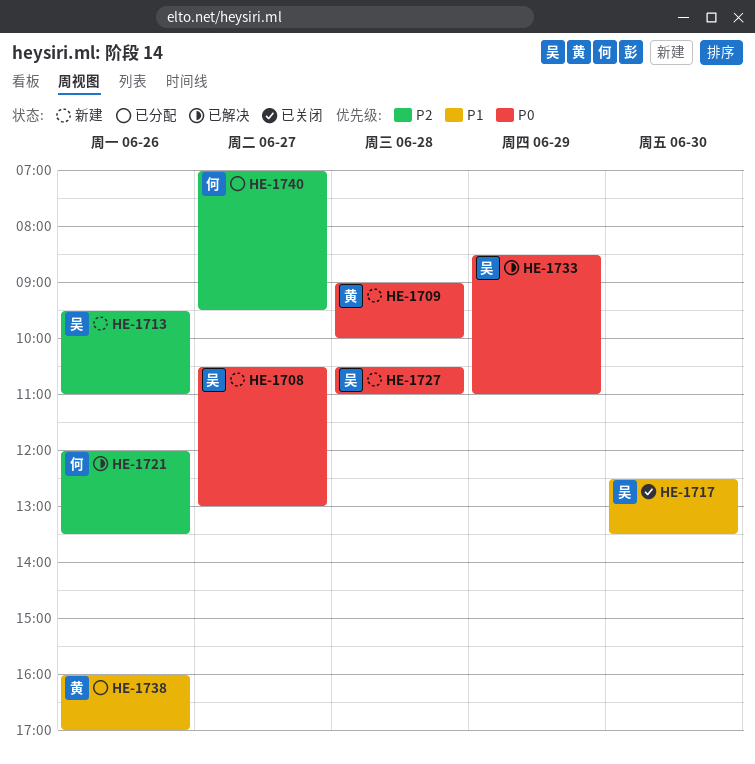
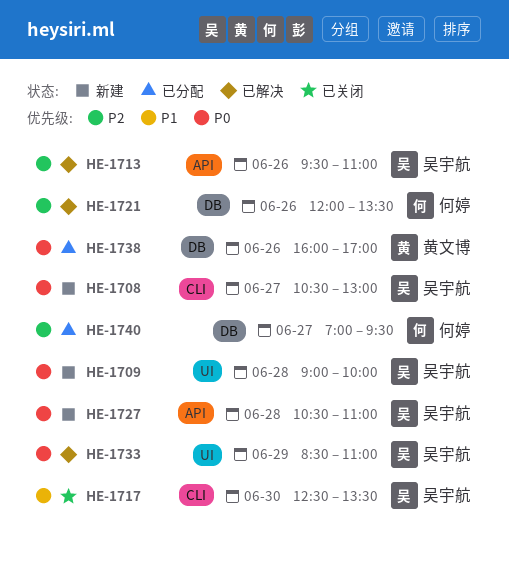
HE-1709, owner: 黄文博 -> 吴宇航
HE-1713, status: 新建 -> 已解决
HE-1738, priority: P1 -> P0

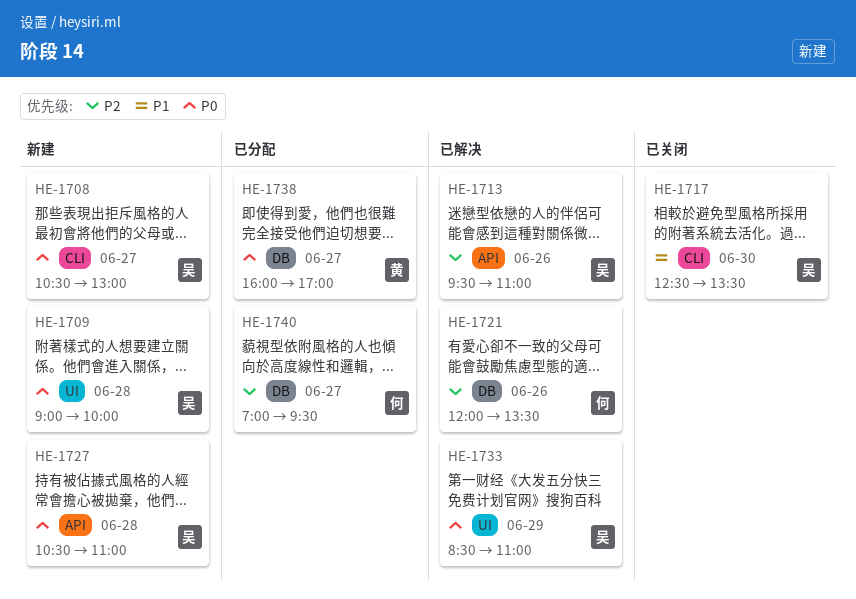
HE-1738, day: Jun 26 -> Jun 27

